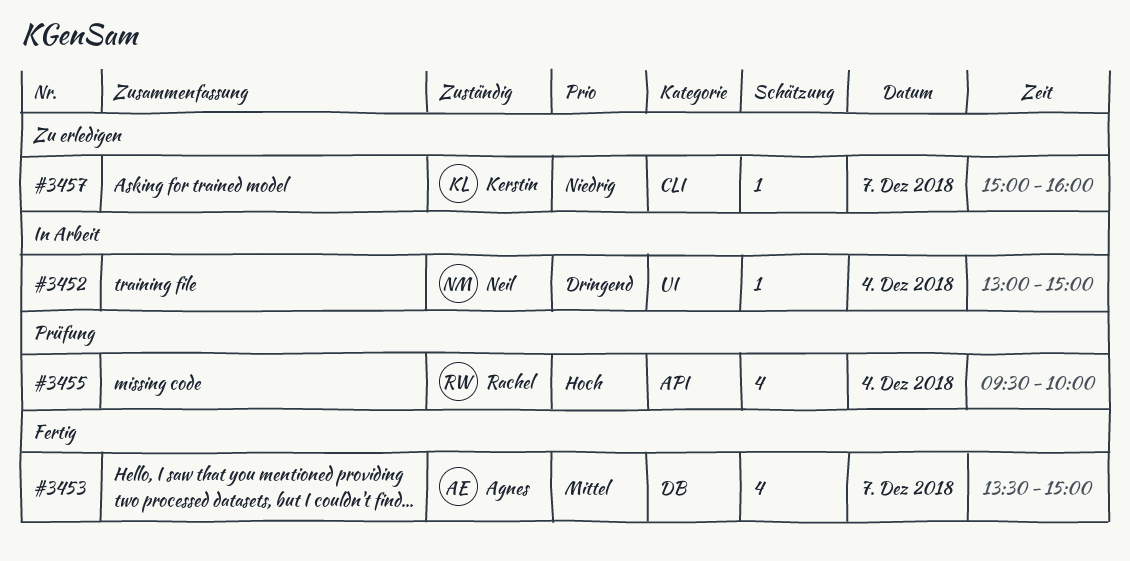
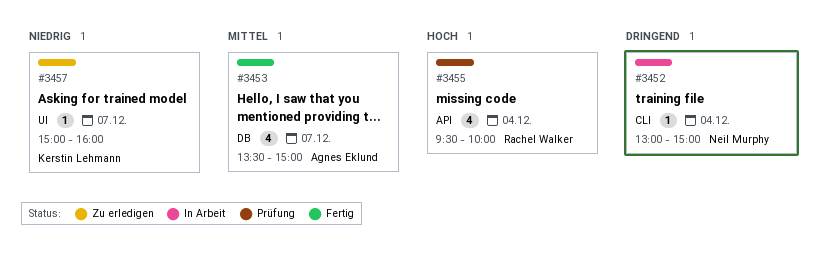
#3452, label: UI -> CLI
#3457, label: CLI -> UI

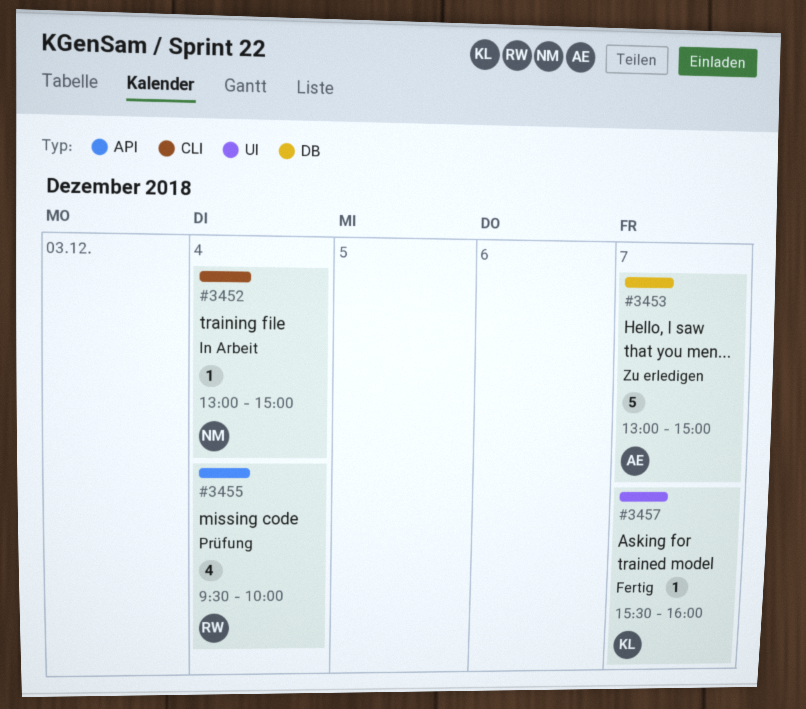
#3453, status: Fertig -> Zu erledigen
#3453, estimate: 4 -> 5
#3453, begins: 13:30 -> 13:00
#3457, status: Zu erledigen -> Fertig
#3457, begins: 15:00 -> 15:30

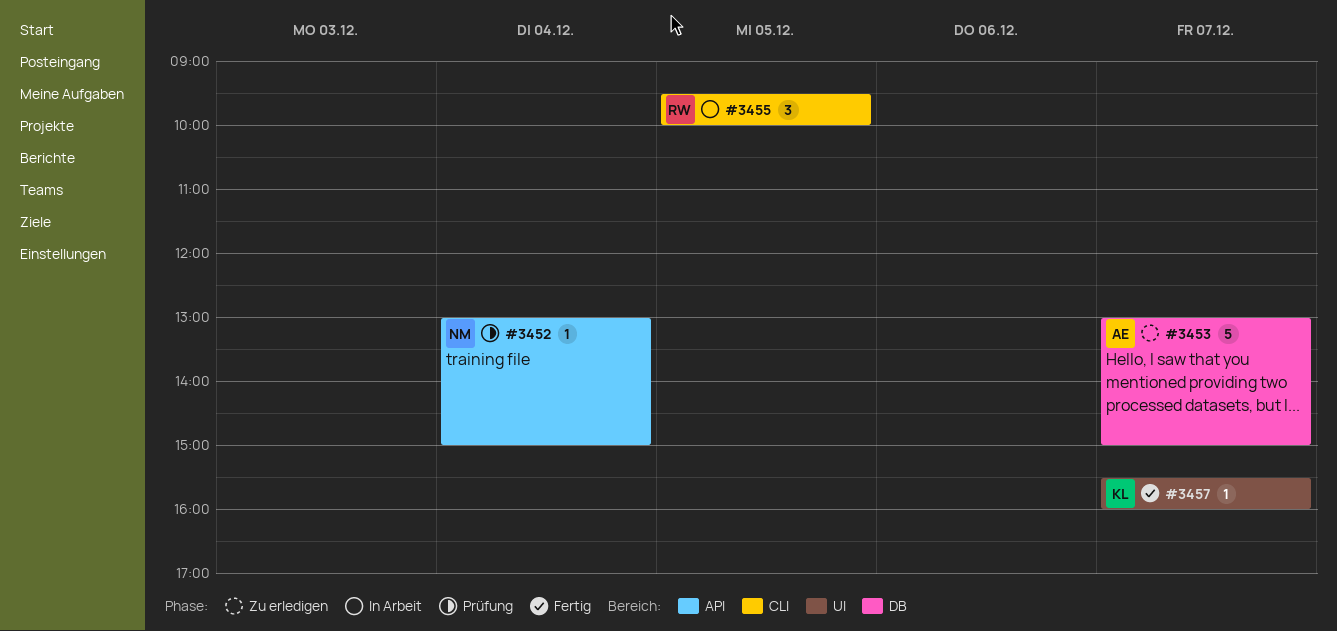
#3452, status: In Arbeit -> Prüfung
#3452, label: CLI -> API
#3455, status: Prüfung -> In Arbeit
#3455, label: API -> CLI
#3455, estimate: 4 -> 3
#3455, day: Dec 4 -> Dec 5

